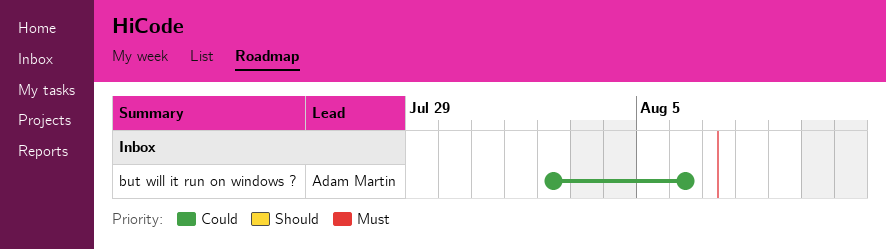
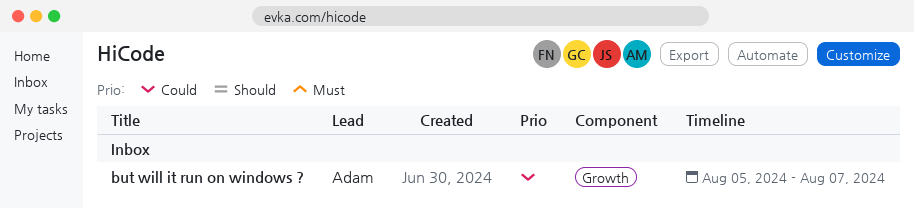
but will it run on windows ?, start: Aug 2 -> Aug 5
but will it run on windows ?, due: Aug 6 -> Aug 7

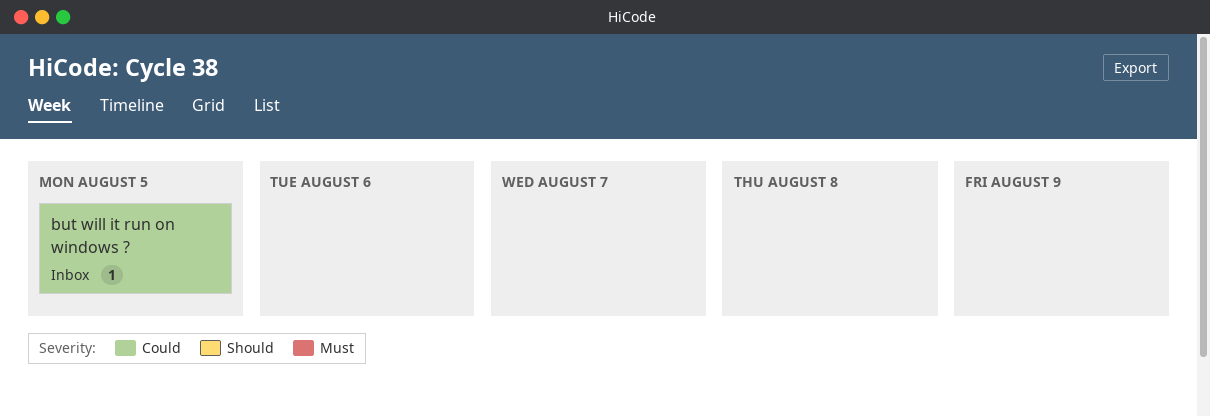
but will it run on windows ?, due: Aug 7 -> Aug 5

